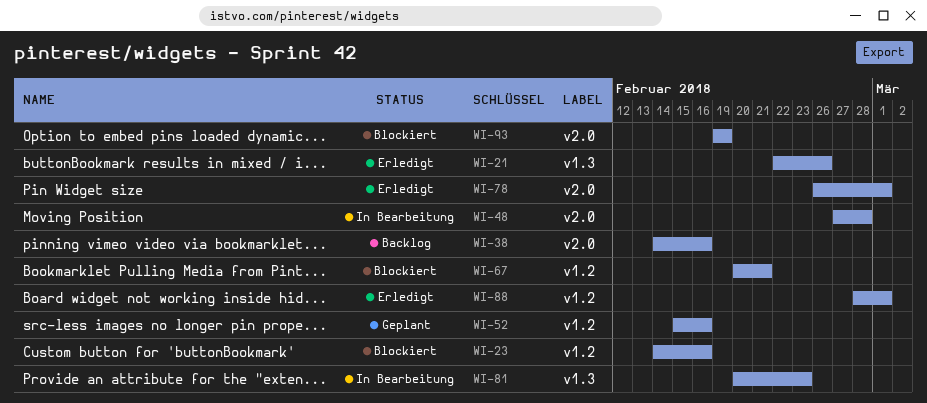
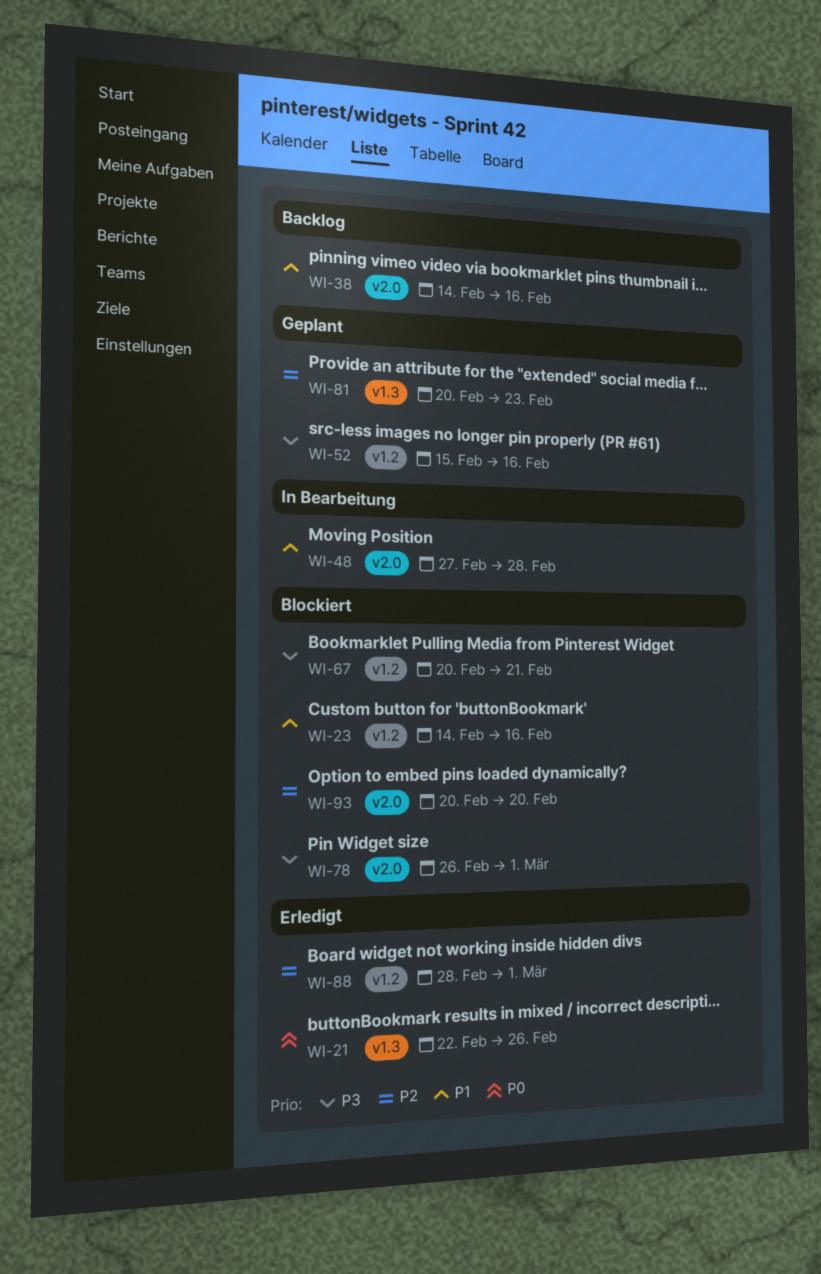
WI-78, status: Erledigt -> Blockiert
WI-81, status: In Bearbeitung -> Geplant
WI-93, start: Feb 19 -> Feb 20
WI-93, due: Feb 19 -> Feb 20

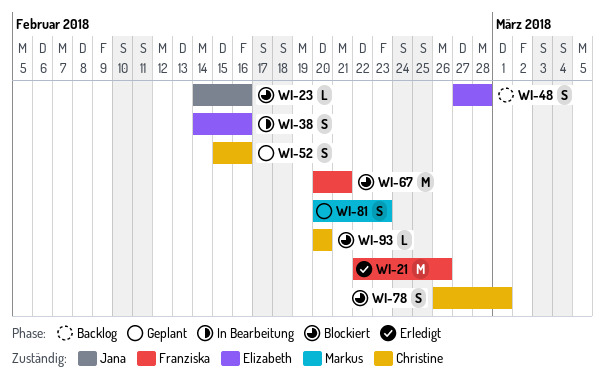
WI-38, status: Backlog -> In Bearbeitung
WI-48, status: In Bearbeitung -> Backlog
WI-88: present -> none

